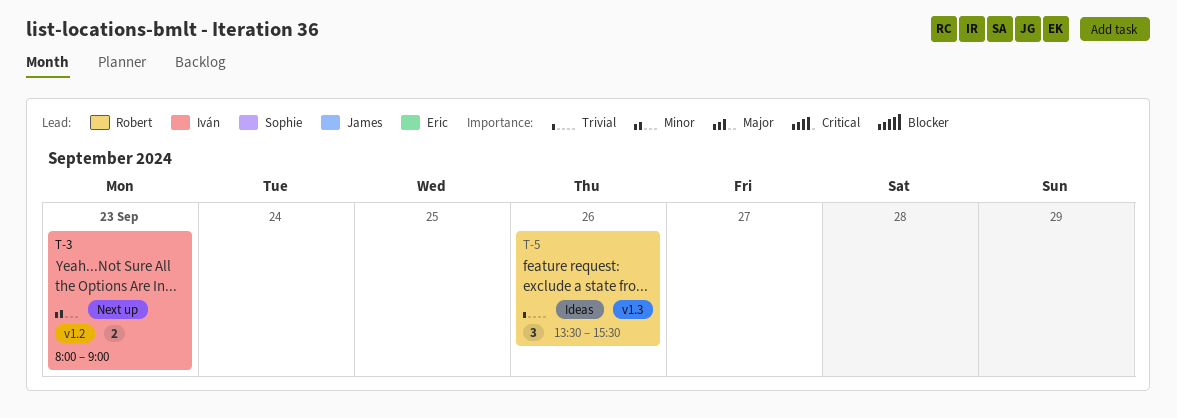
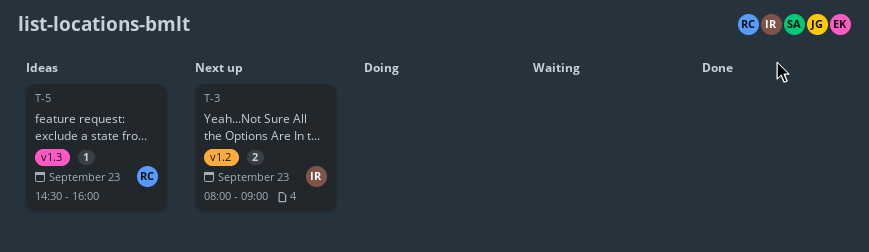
T-5, estimate: 3 -> 1
T-5, day: Sep 26 -> Sep 23
T-5, begins: 13:30 -> 14:30
T-5, ends: 15:30 -> 16:00

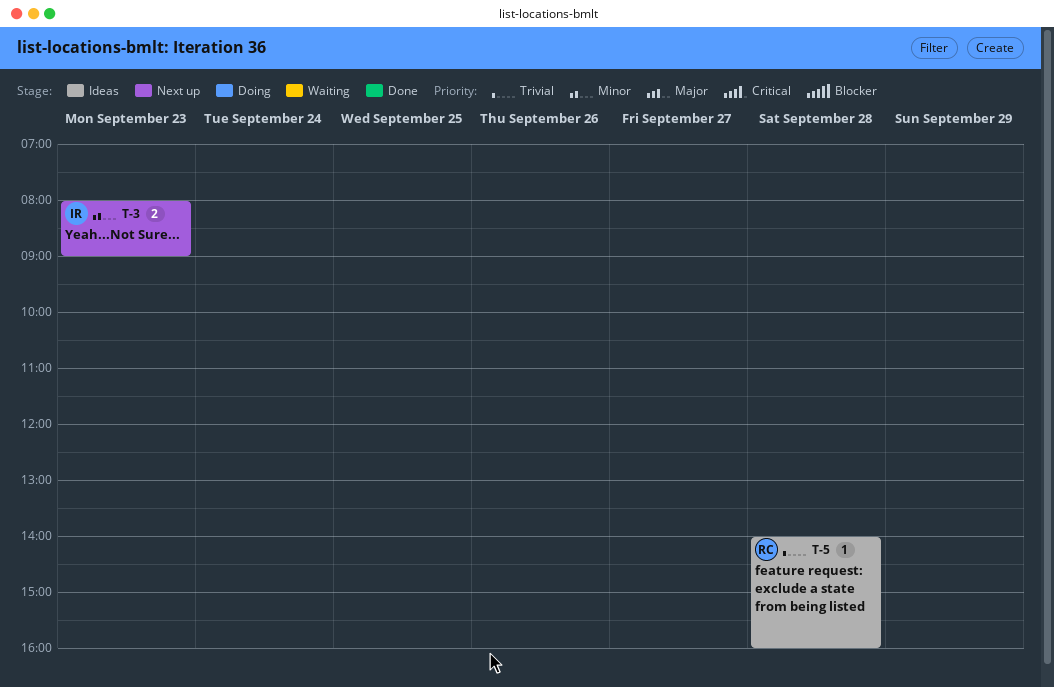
T-5, day: Sep 23 -> Sep 28
T-5, begins: 14:30 -> 14:00

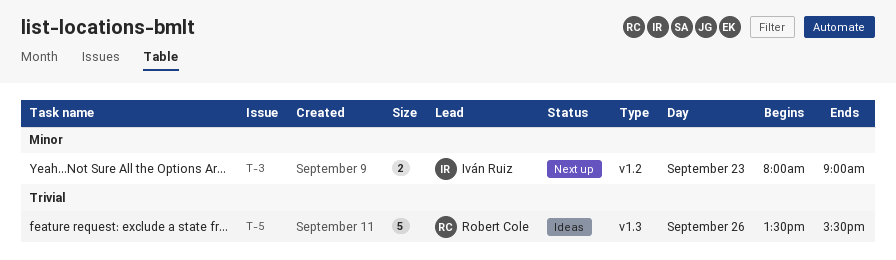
T-5, estimate: 1 -> 5
T-5, day: Sep 28 -> Sep 26
T-5, begins: 14:00 -> 13:30
T-5, ends: 16:00 -> 15:30

